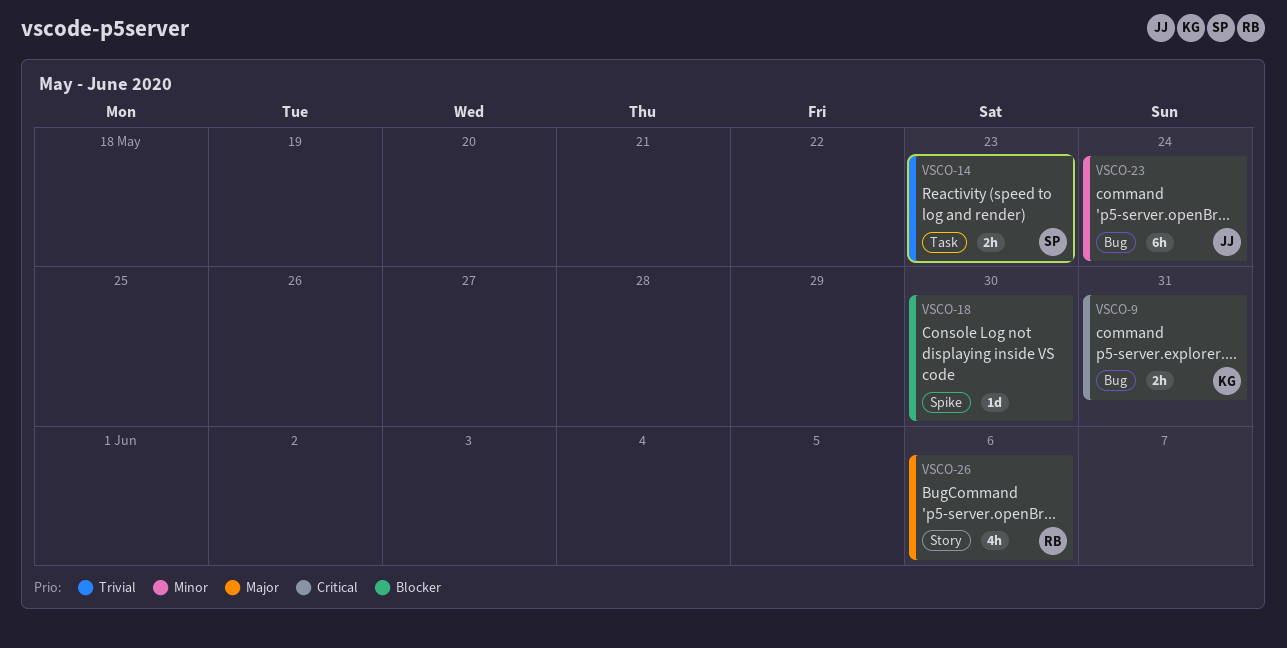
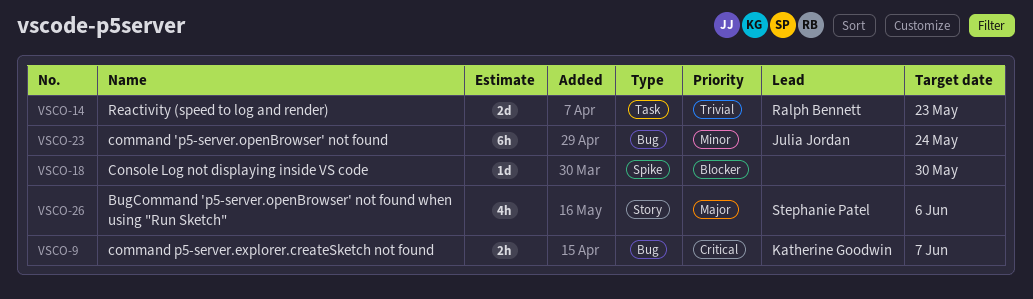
VSCO-9, due: May 31 -> Jun 7
VSCO-14, owner: Stephanie Patel -> Ralph Bennett
VSCO-14, estimate: 2h -> 2d
VSCO-26, owner: Ralph Bennett -> Stephanie Patel

